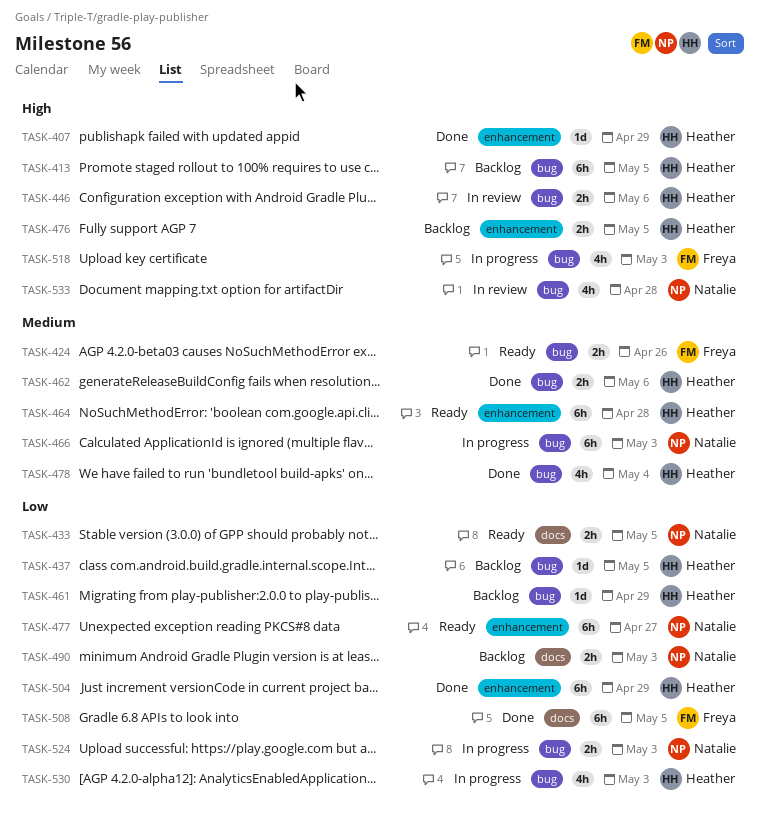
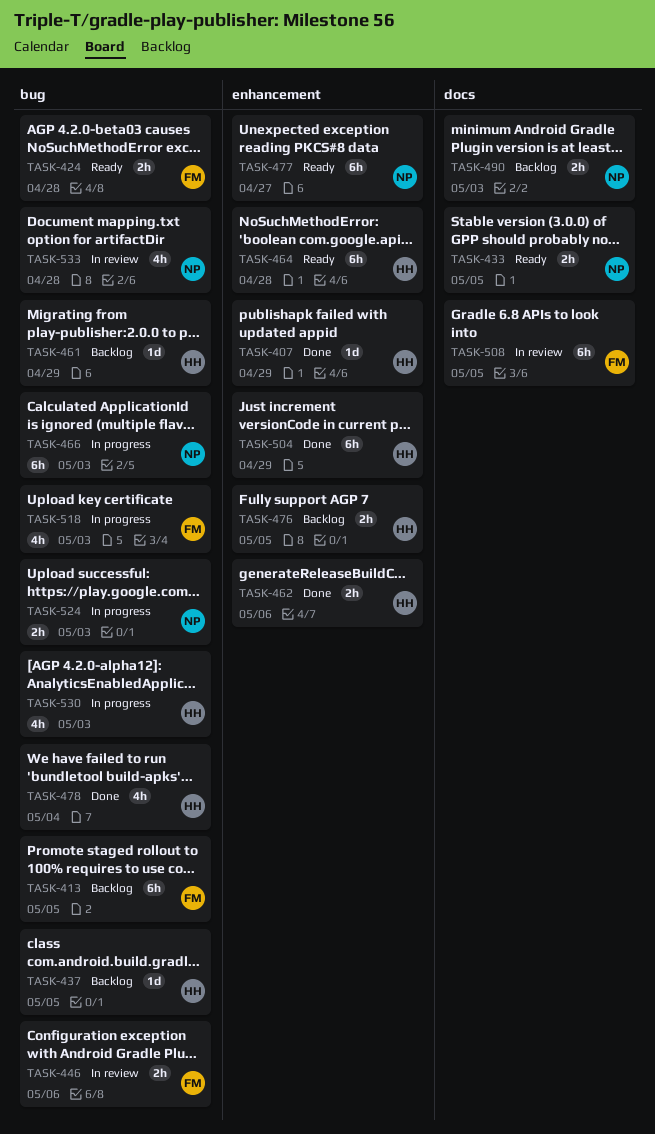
TASK-413, owner: Heather -> Freya
TASK-424, due: Apr 26 -> Apr 28
TASK-446, owner: Heather -> Freya
TASK-462, label: bug -> enhancement
TASK-508, status: Done -> In review

